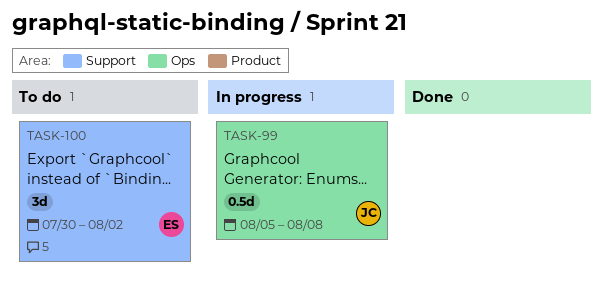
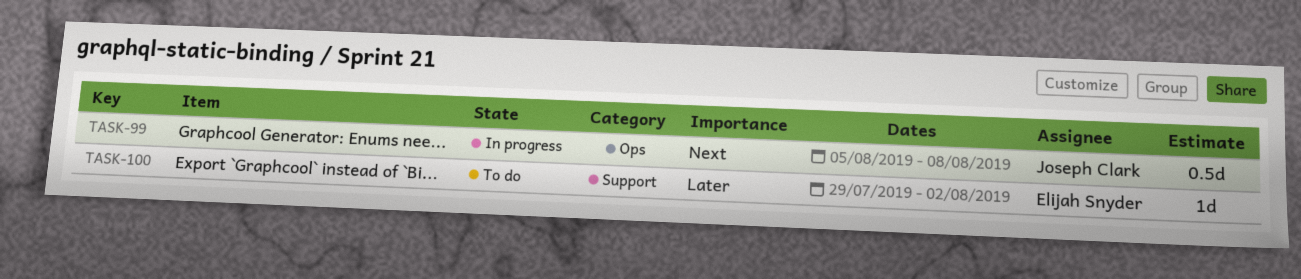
TASK-100, estimate: 3d -> 1d
TASK-100, start: Jul 30 -> Jul 29

